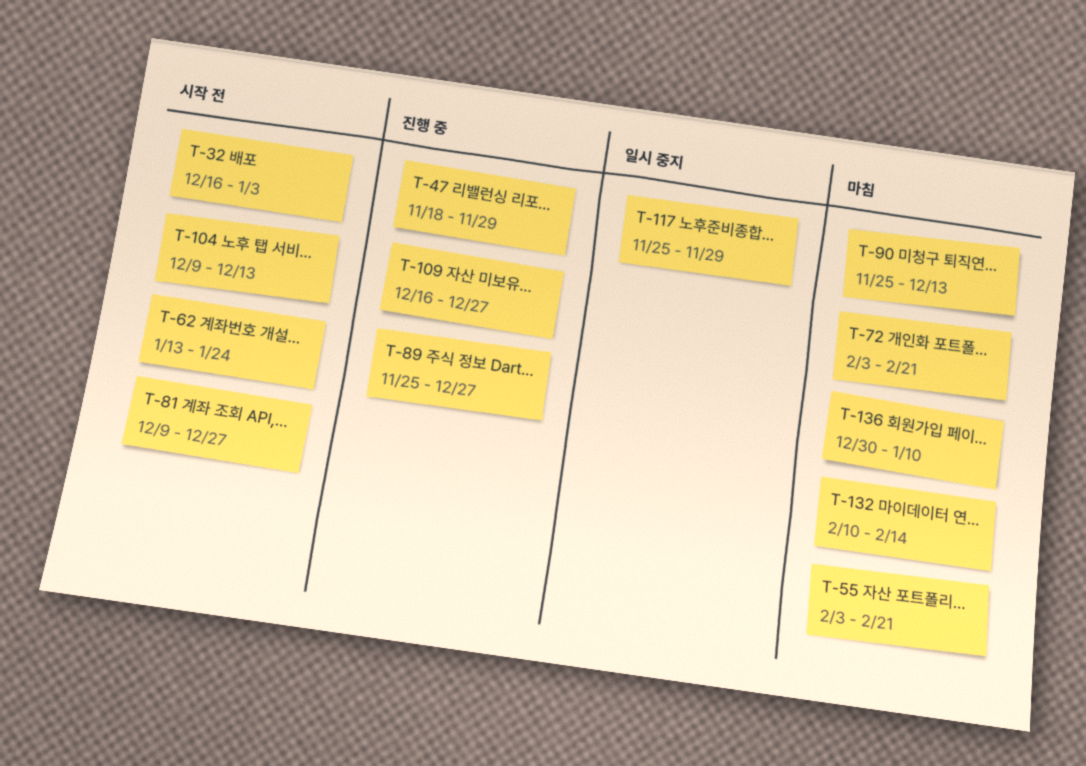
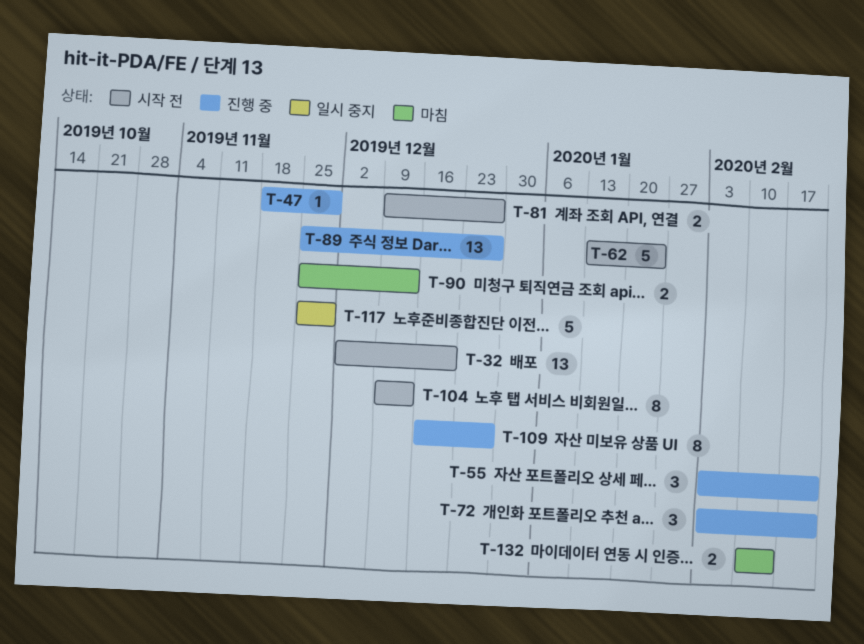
T-32, start: Dec 16 -> Dec 2
T-32, due: Jan 3 -> Dec 20
T-55, status: 마침 -> 진행 중
T-72, status: 마침 -> 진행 중
T-136: present -> none

